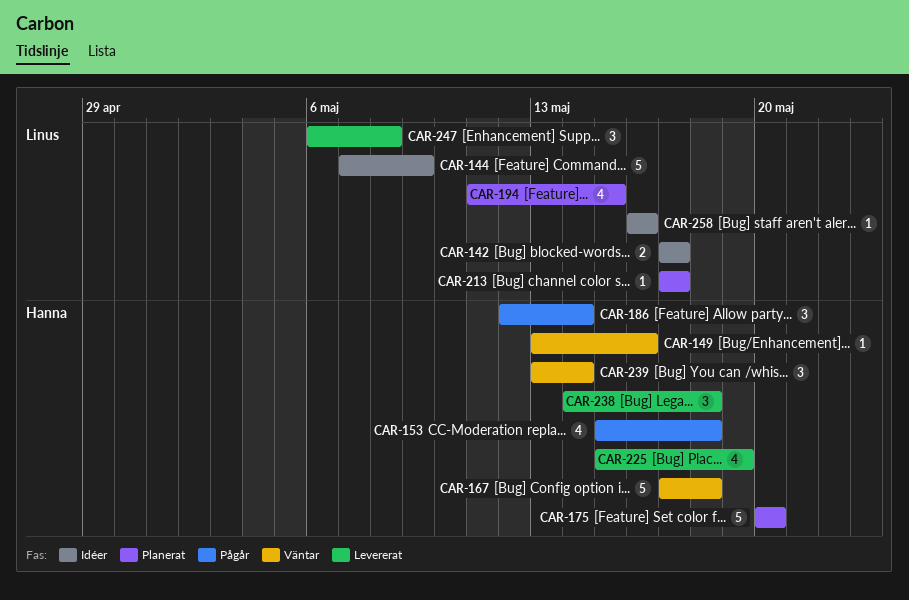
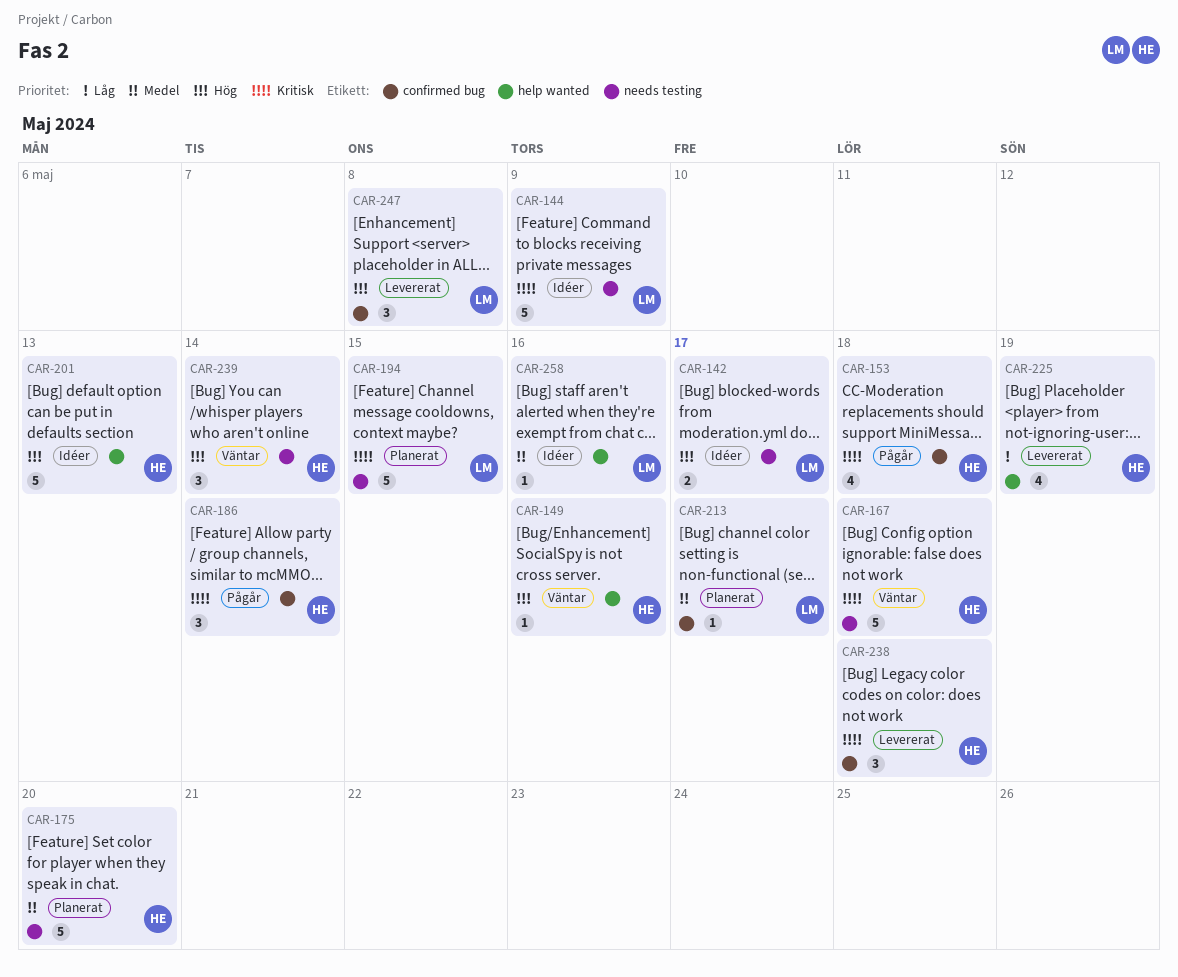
CAR-194, estimate: 4 -> 5
CAR-201: none -> present

